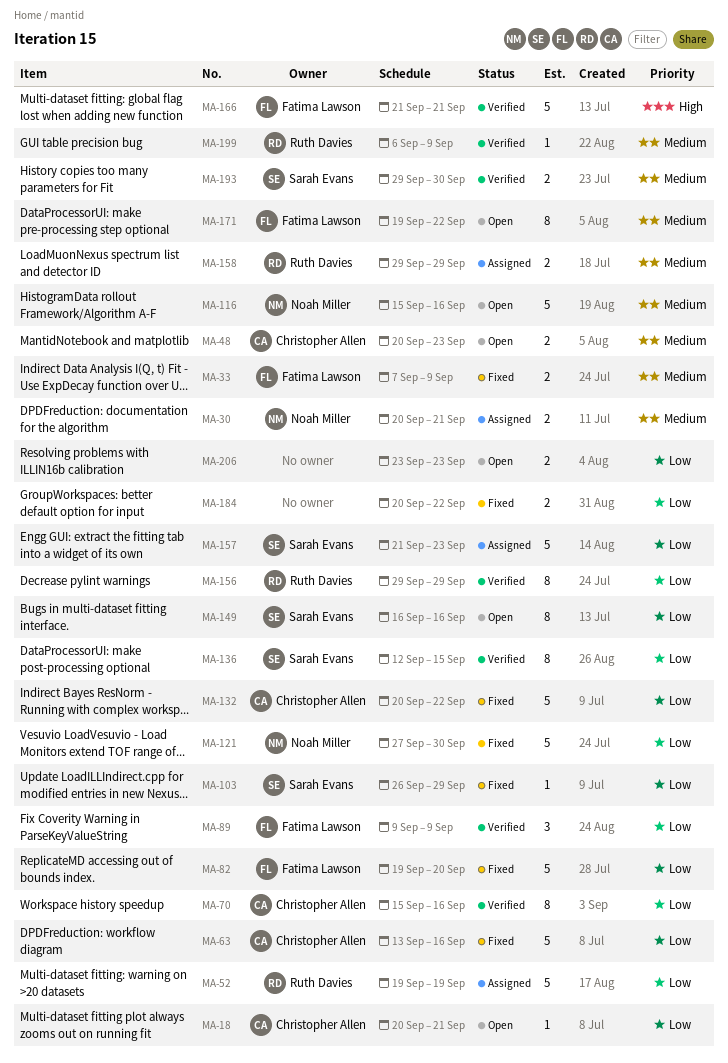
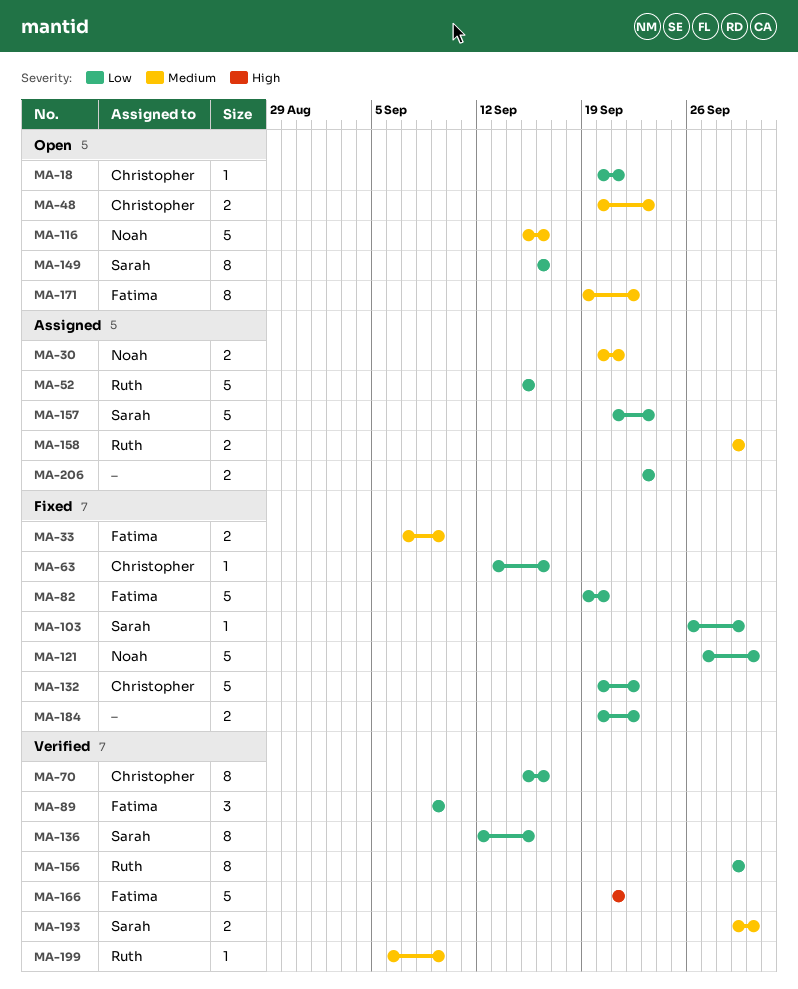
MA-52, start: Sep 19 -> Sep 15
MA-52, due: Sep 19 -> Sep 15
MA-63, estimate: 5 -> 1
MA-206, status: Open -> Assigned

